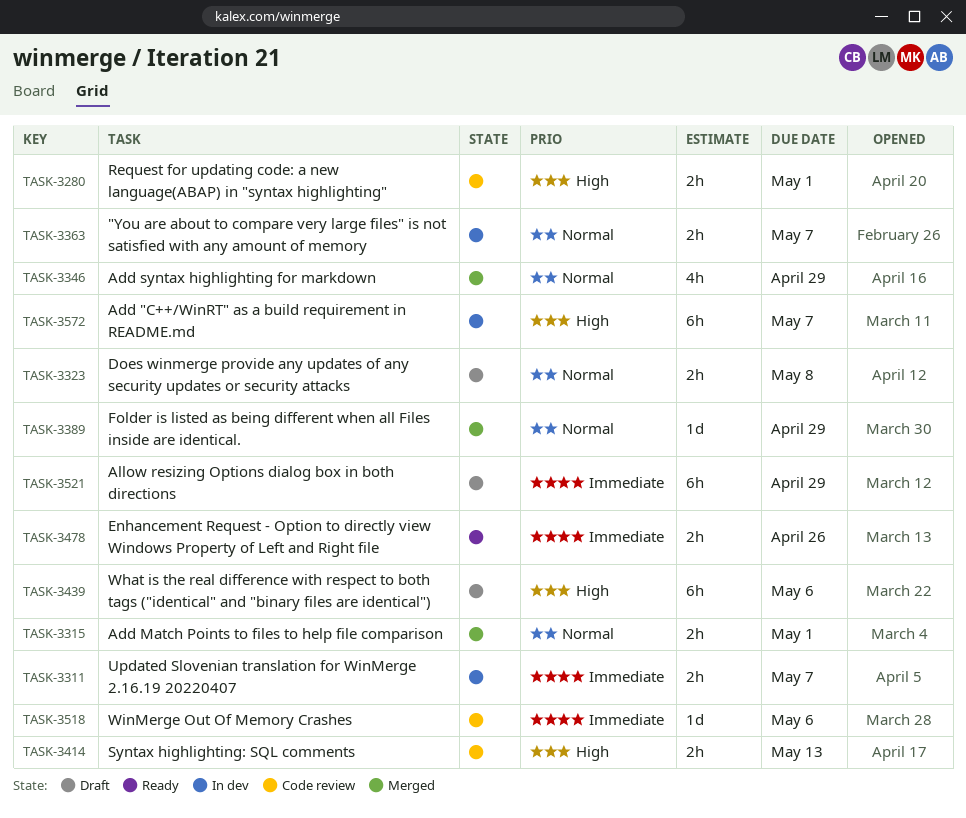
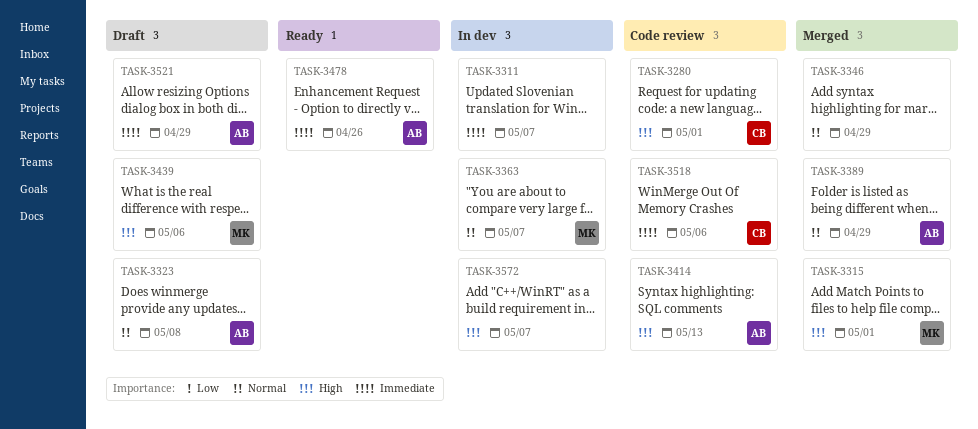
TASK-3315, priority: Normal -> High

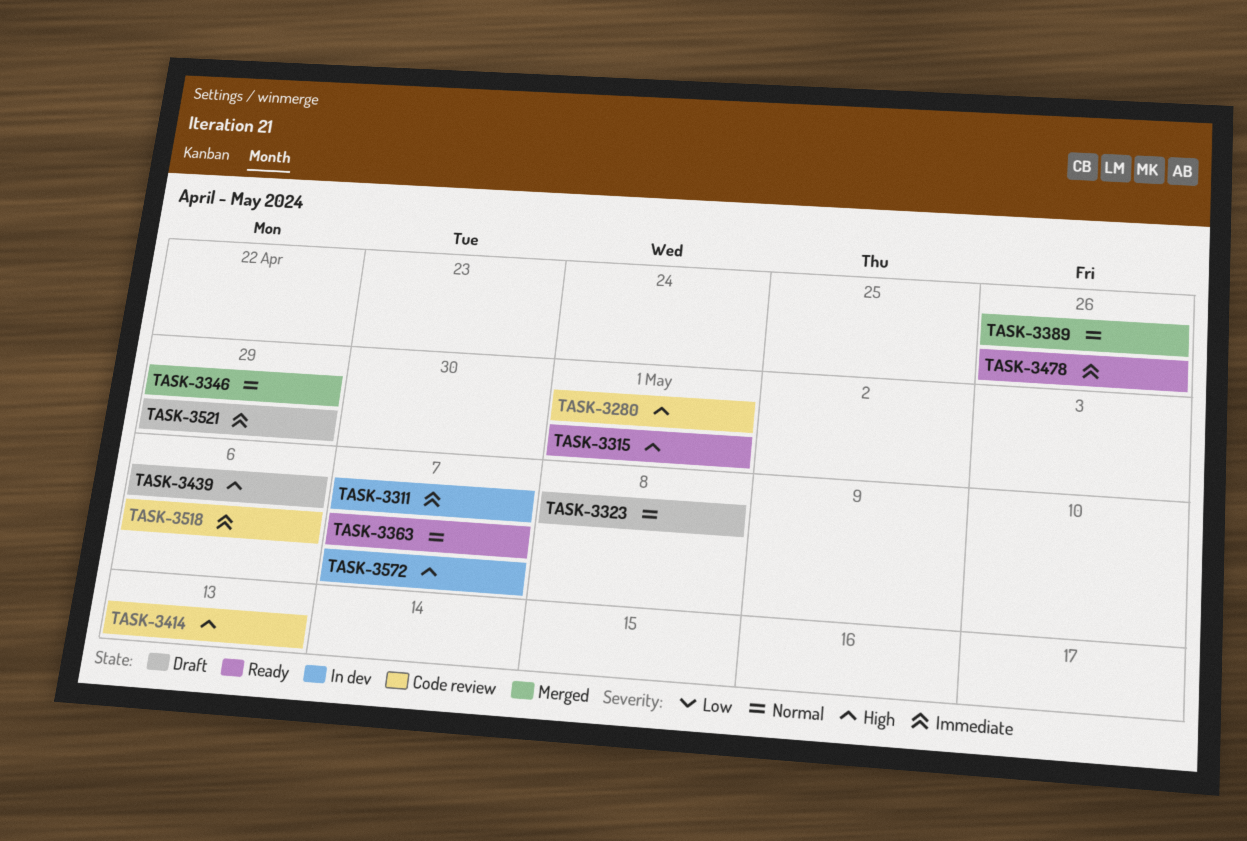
TASK-3315, status: Merged -> Ready
TASK-3363, status: In dev -> Ready
TASK-3389, due: Apr 29 -> Apr 26

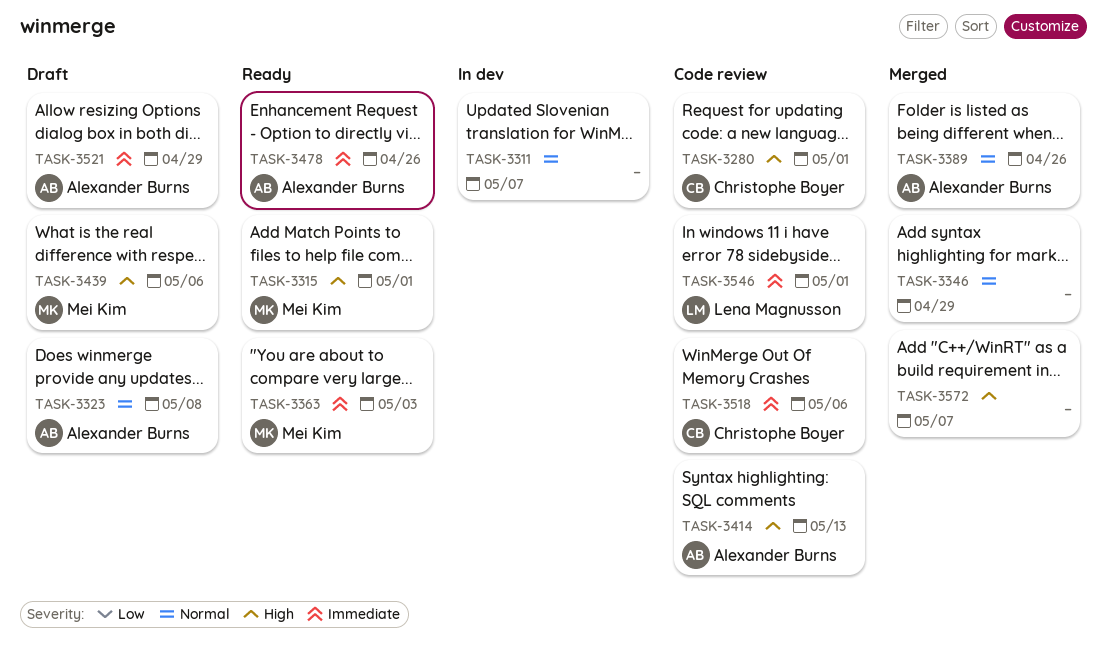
TASK-3311, priority: Immediate -> Normal
TASK-3363, priority: Normal -> Immediate
TASK-3363, due: May 7 -> May 3
TASK-3546: none -> present
TASK-3572, status: In dev -> Merged

